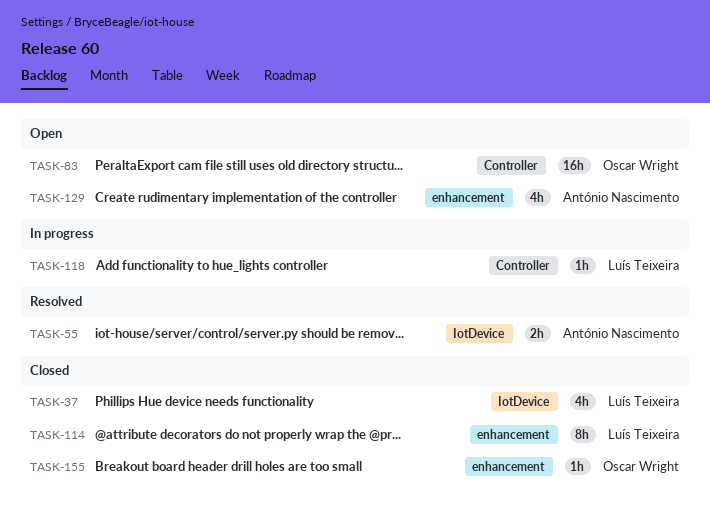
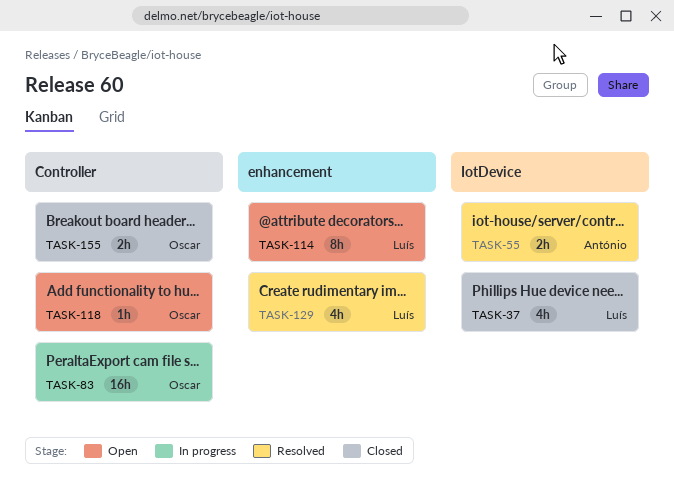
TASK-83, status: Open -> In progress
TASK-114, status: Closed -> Open
TASK-118, status: In progress -> Open
TASK-118, owner: Luís Teixeira -> Oscar Wright
TASK-129, status: Open -> Resolved
TASK-129, owner: António Nascimento -> Luís Teixeira
TASK-155, label: enhancement -> Controller
TASK-155, estimate: 1h -> 2h

